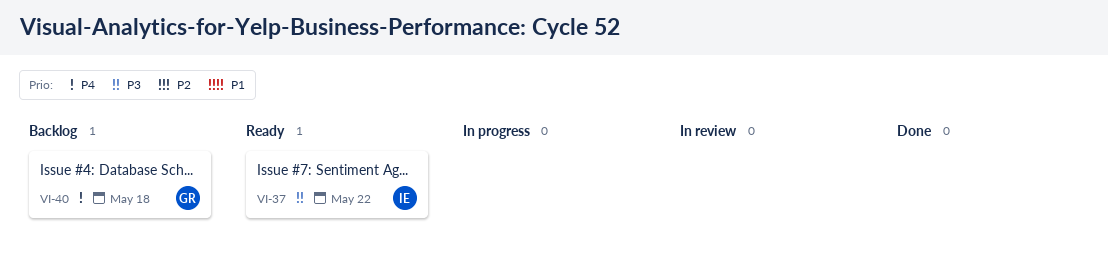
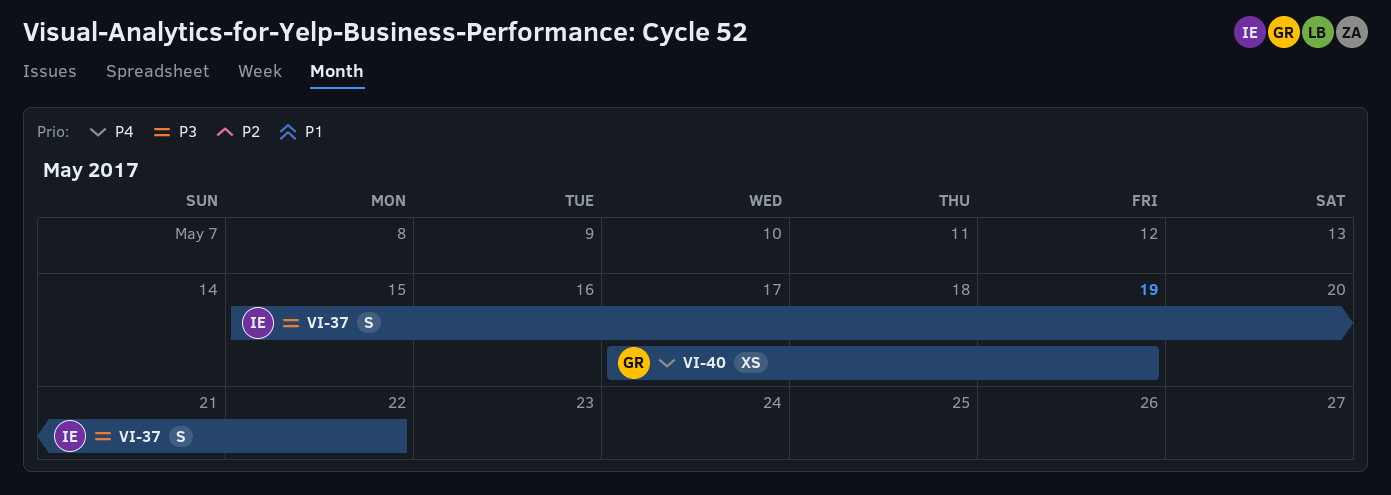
VI-40, due: May 18 -> May 19

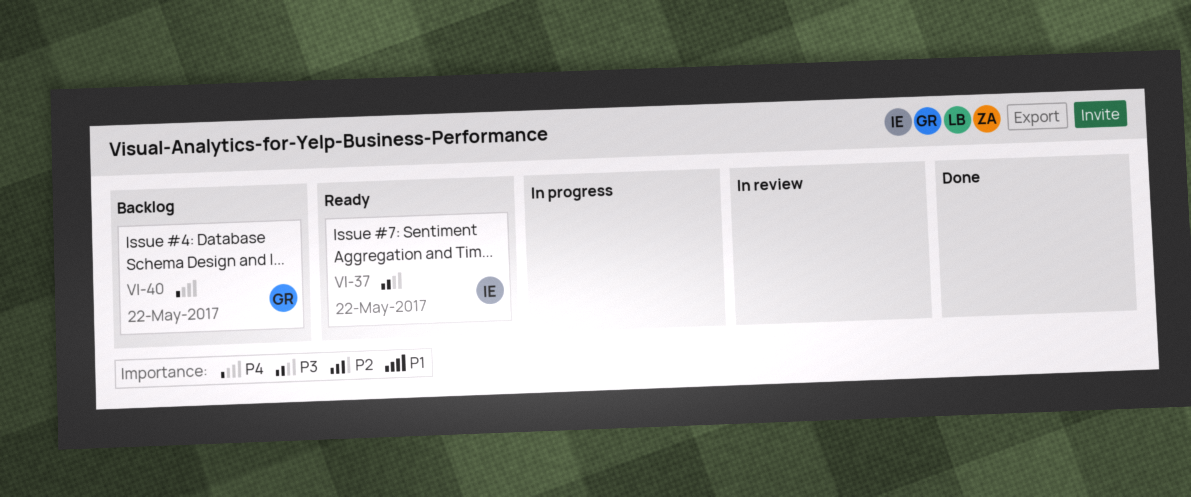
VI-40, due: May 19 -> May 22

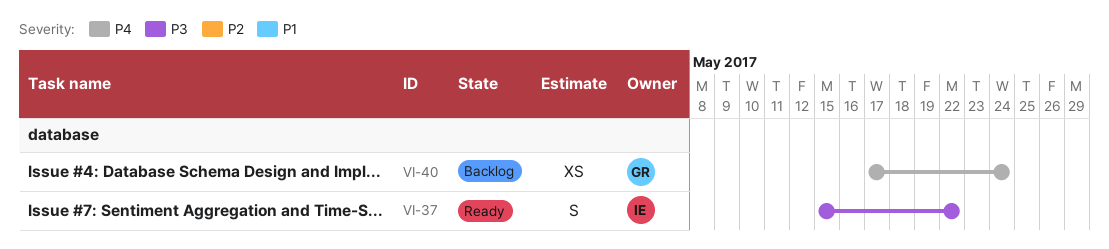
VI-40, due: May 22 -> May 24

